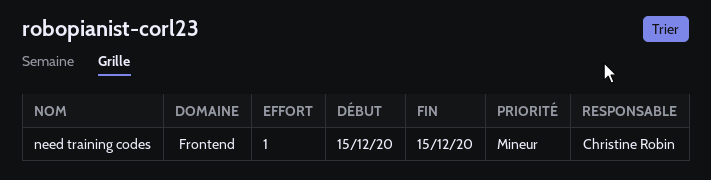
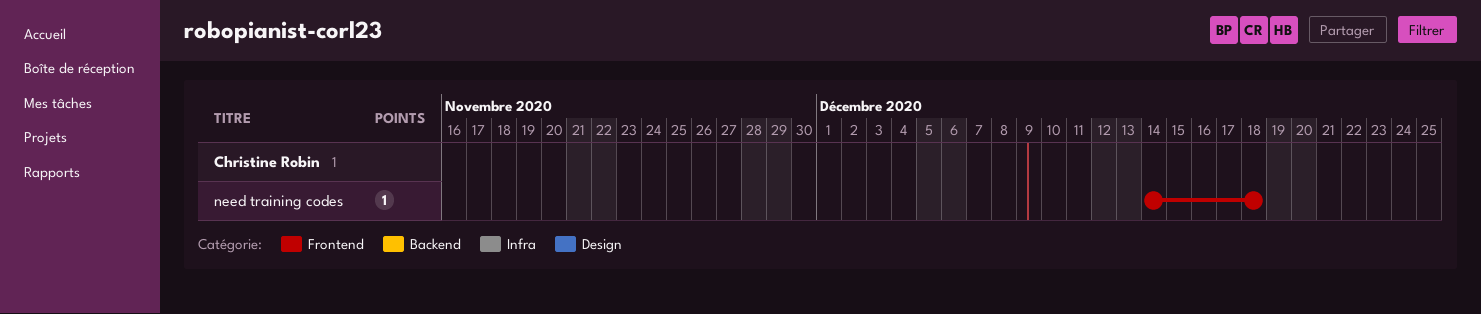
need training codes, start: Dec 15 -> Dec 14
need training codes, due: Dec 15 -> Dec 18

